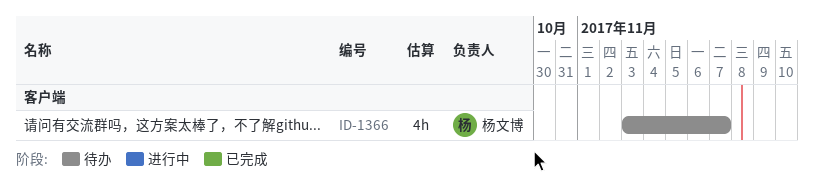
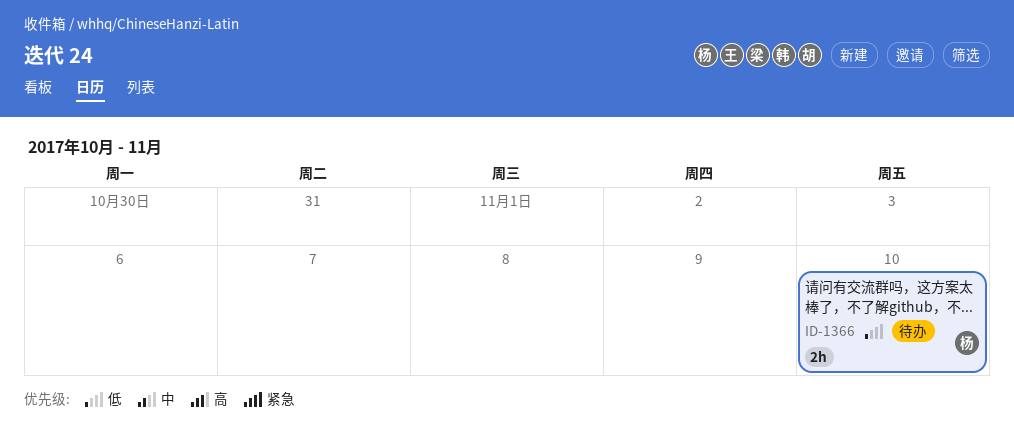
ID-1366, estimate: 4h -> 2h
ID-1366, due: Nov 7 -> Nov 10

